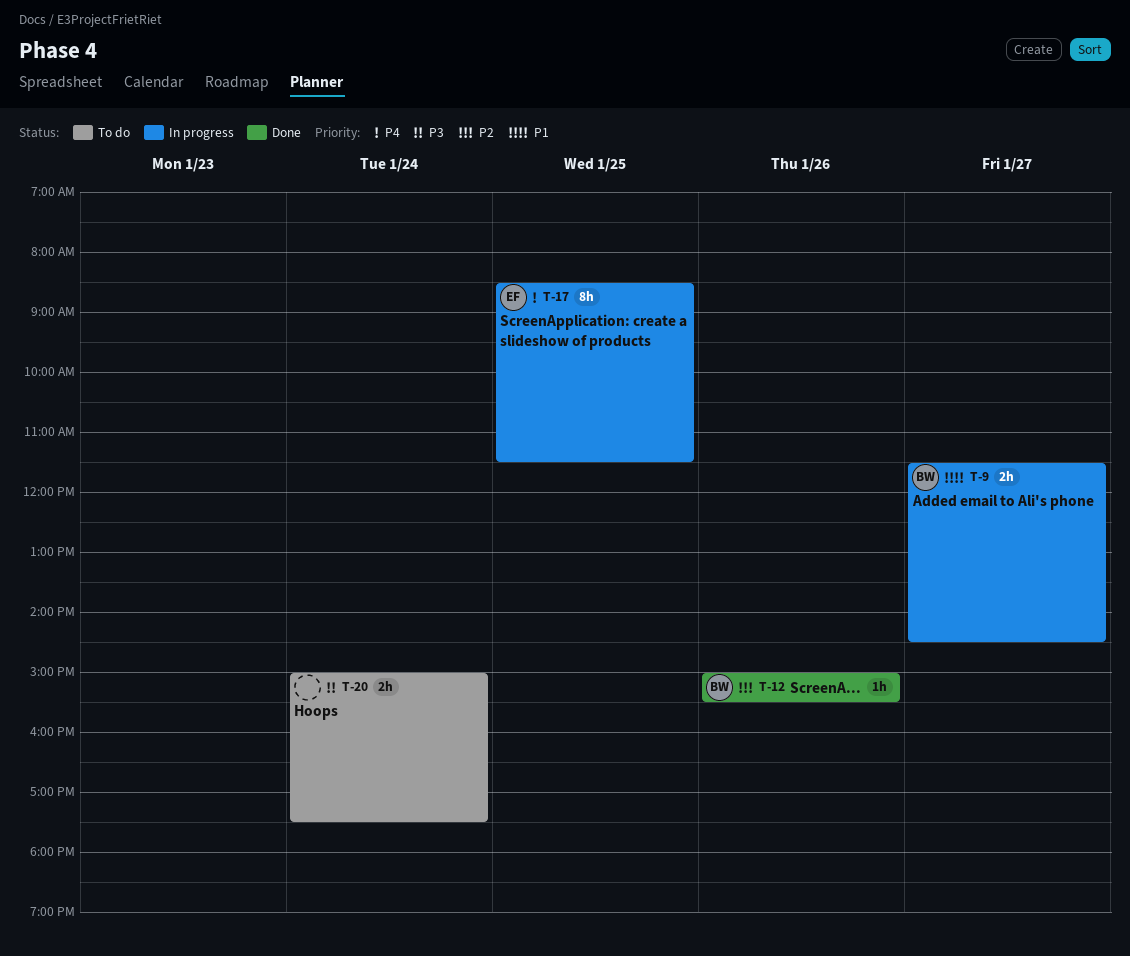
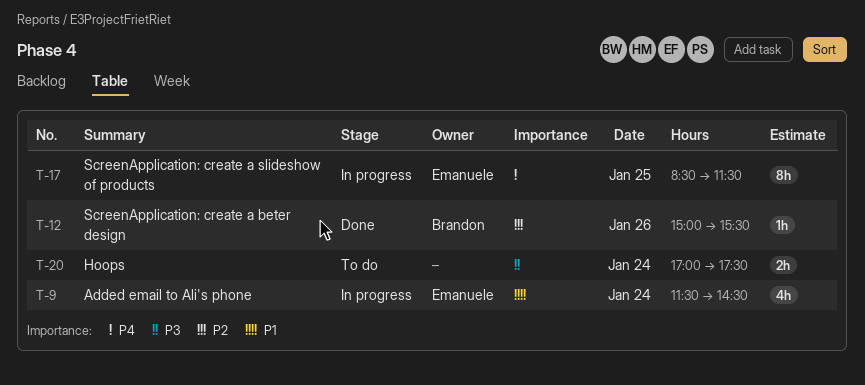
T-9, owner: Brandon -> Emanuele
T-9, estimate: 2h -> 4h
T-9, day: Jan 27 -> Jan 24
T-20, begins: 15:00 -> 17:00

